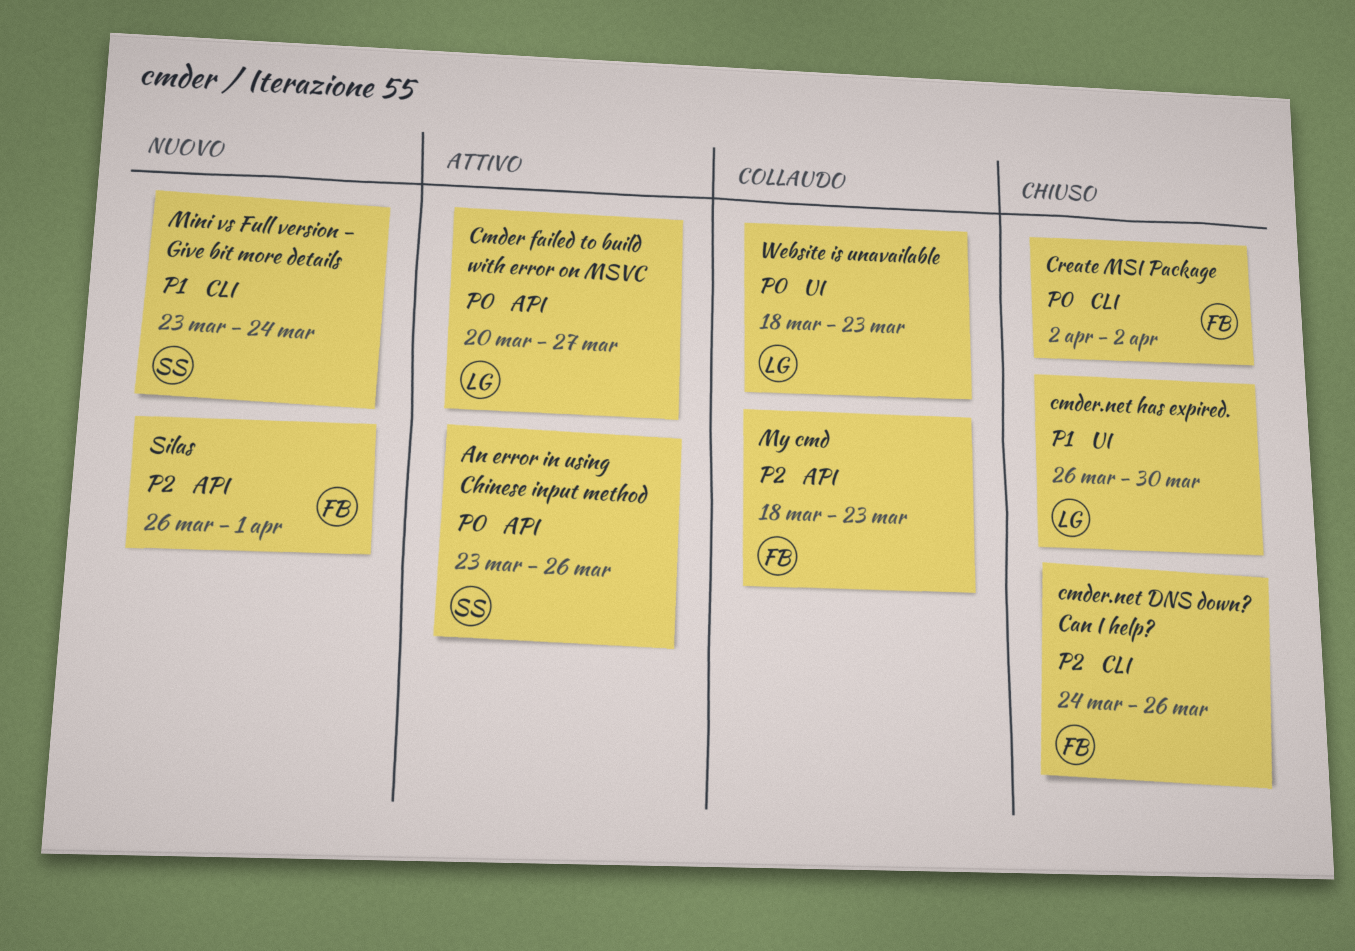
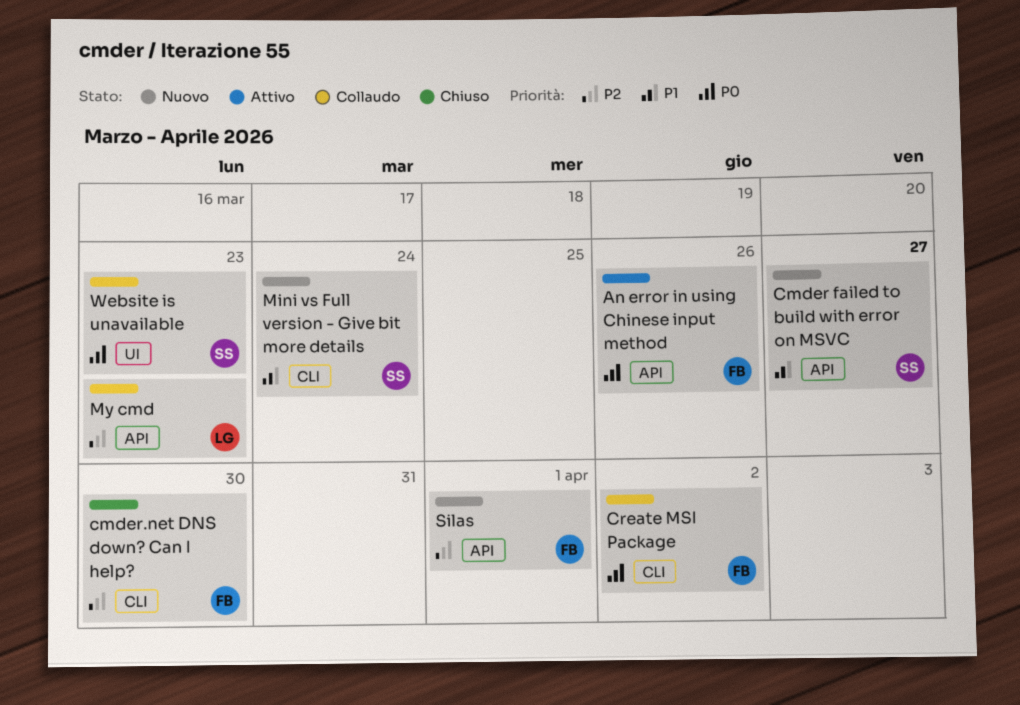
An error in using Chinese input method, owner: SS -> FB
Cmder failed to build with error on MSVC, status: Attivo -> Nuovo
Cmder failed to build with error on MSVC, owner: LG -> SS
Cmder failed to build with error on MSVC, priority: P0 -> P1
cmder.net DNS down? Can I help?, due: Mar 26 -> Mar 30
cmder.net has expired.: present -> none
Create MSI Package, status: Chiuso -> Collaudo
My cmd, owner: FB -> LG
Website is unavailable, owner: LG -> SS

